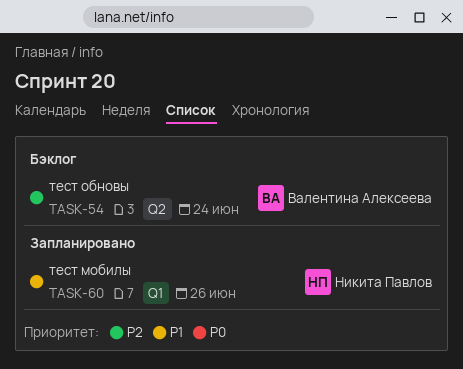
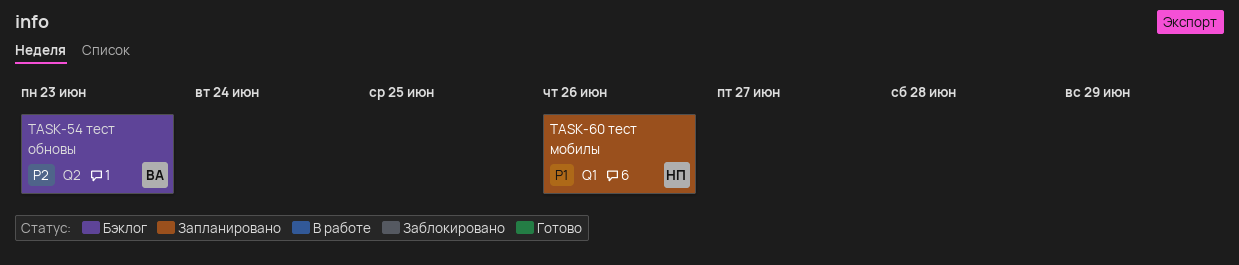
TASK-54, due: Jun 24 -> Jun 23

